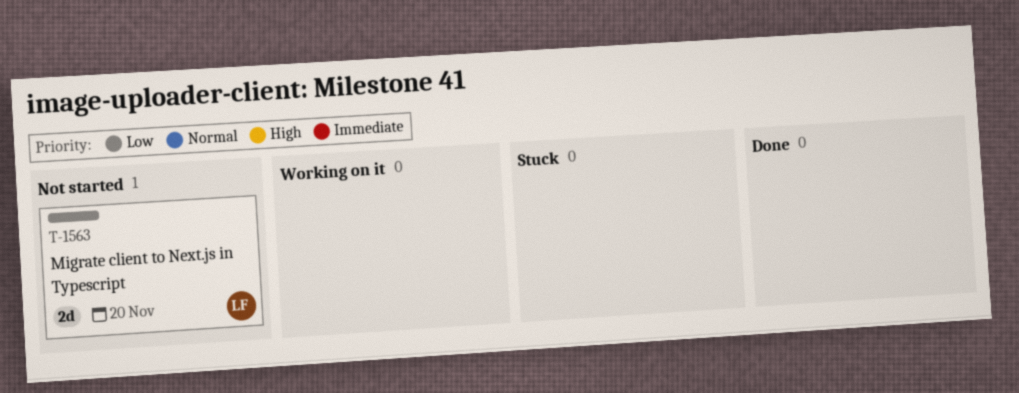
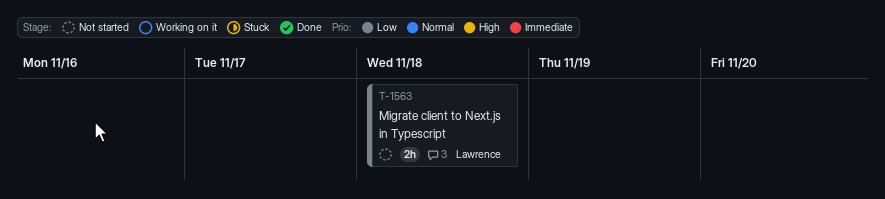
T-1563, estimate: 2d -> 2h
T-1563, due: Nov 20 -> Nov 18

